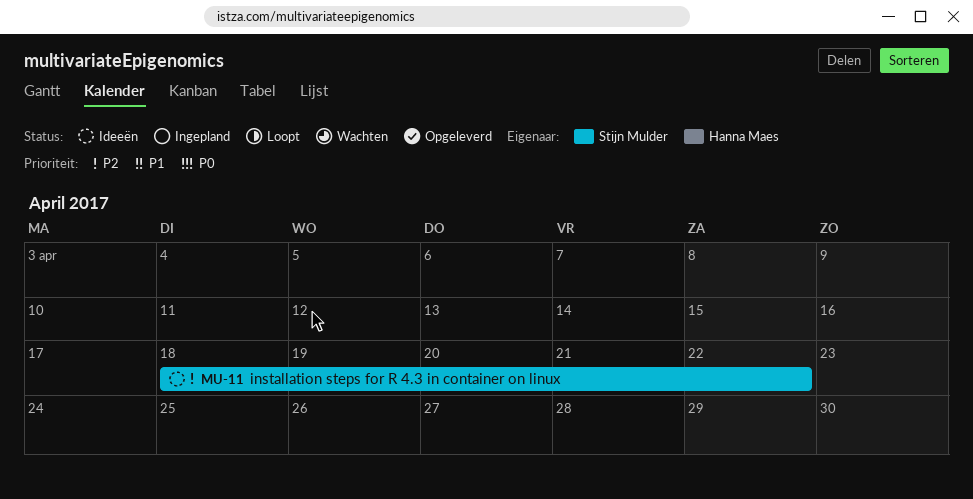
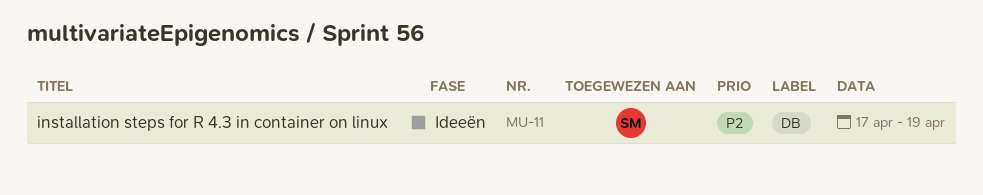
MU-11, start: Apr 18 -> Apr 17
MU-11, due: Apr 22 -> Apr 19

